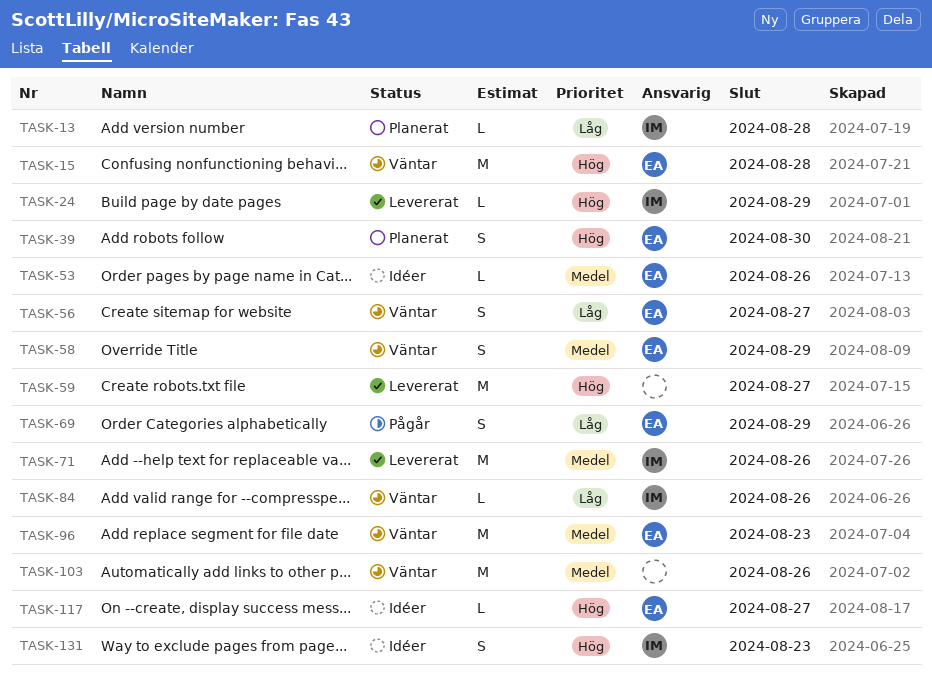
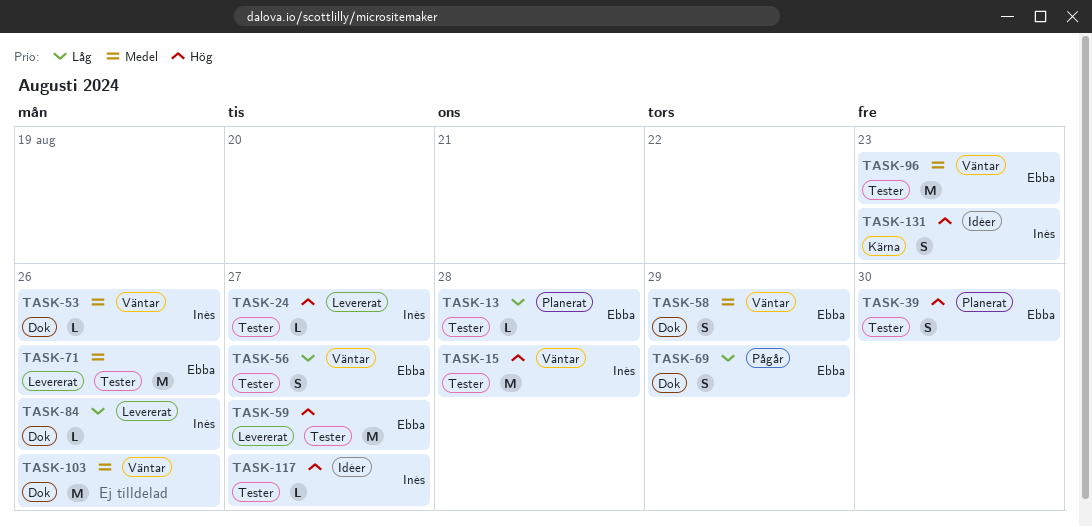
TASK-13, owner: Inés -> Ebba
TASK-15, owner: Ebba -> Inés
TASK-24, due: Aug 29 -> Aug 27
TASK-53, status: Idéer -> Väntar
TASK-53, owner: Ebba -> Inés
TASK-59, owner: none -> Ebba
TASK-71, owner: Inés -> Ebba
TASK-84, status: Väntar -> Levererat
TASK-117, owner: Ebba -> Inés

